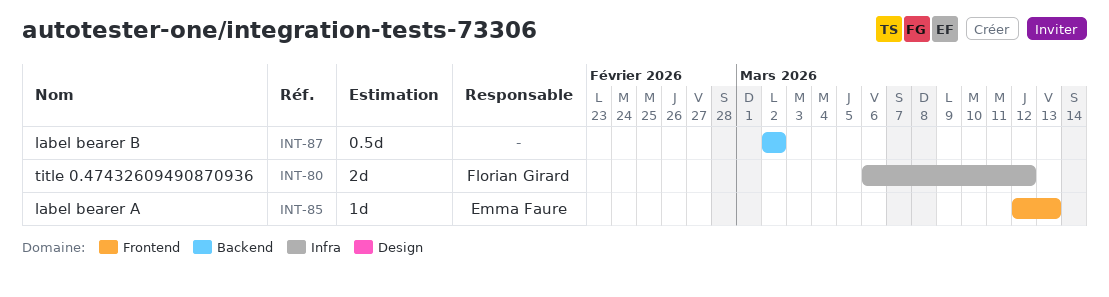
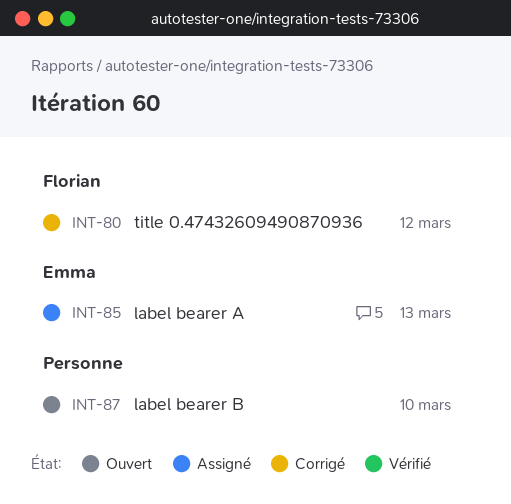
INT-87, due: Mar 2 -> Mar 10

